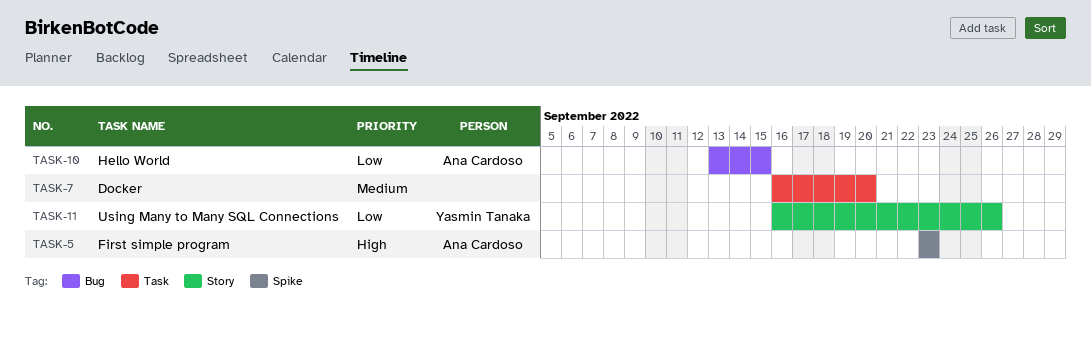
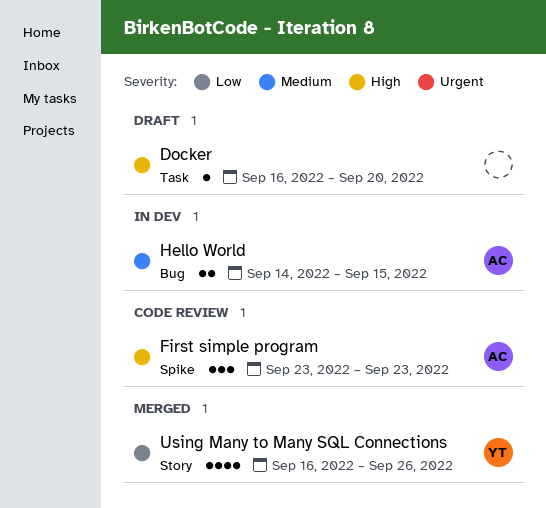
Docker, priority: Medium -> High
Hello World, priority: Low -> Medium
Hello World, start: Sep 13 -> Sep 14

